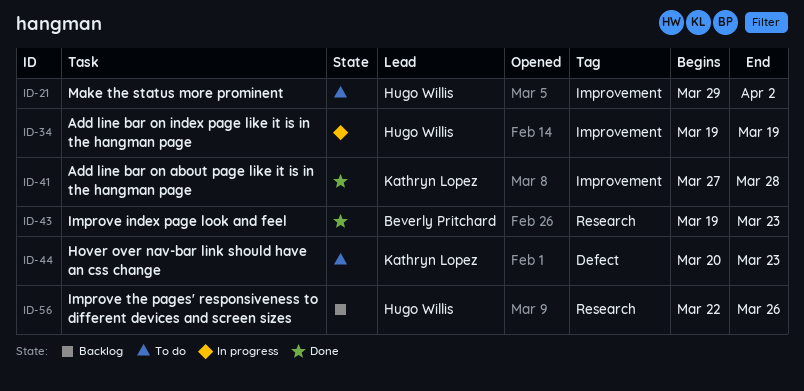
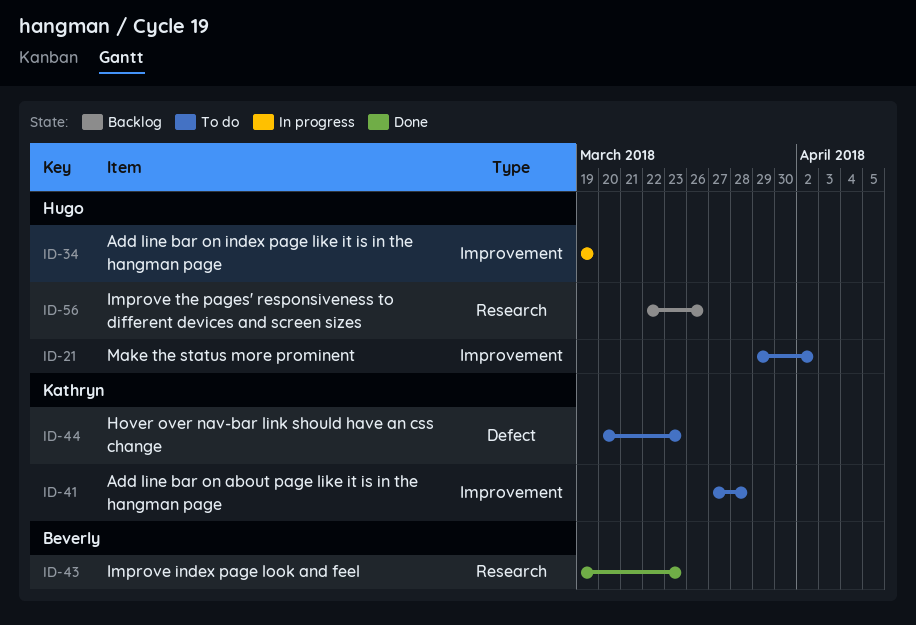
ID-41, status: Done -> To do

